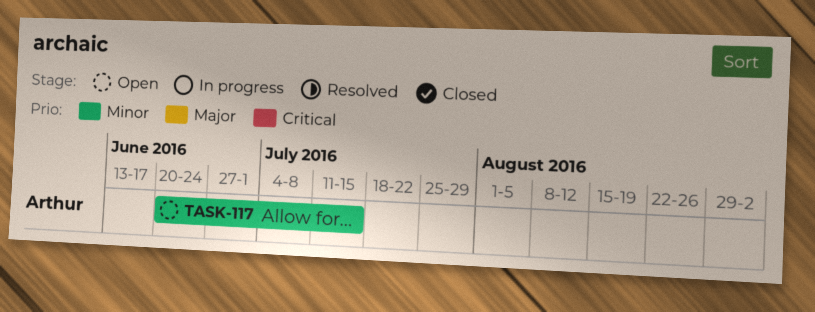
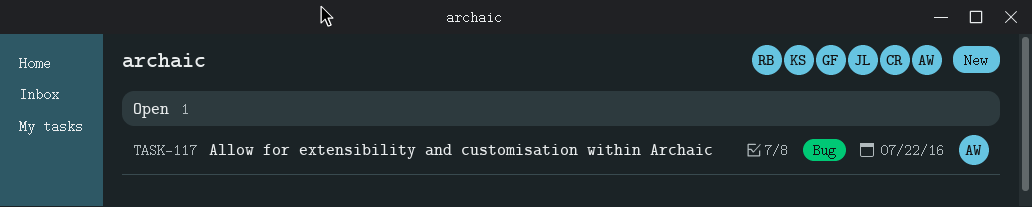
TASK-117, due: Jul 15 -> Jul 22

